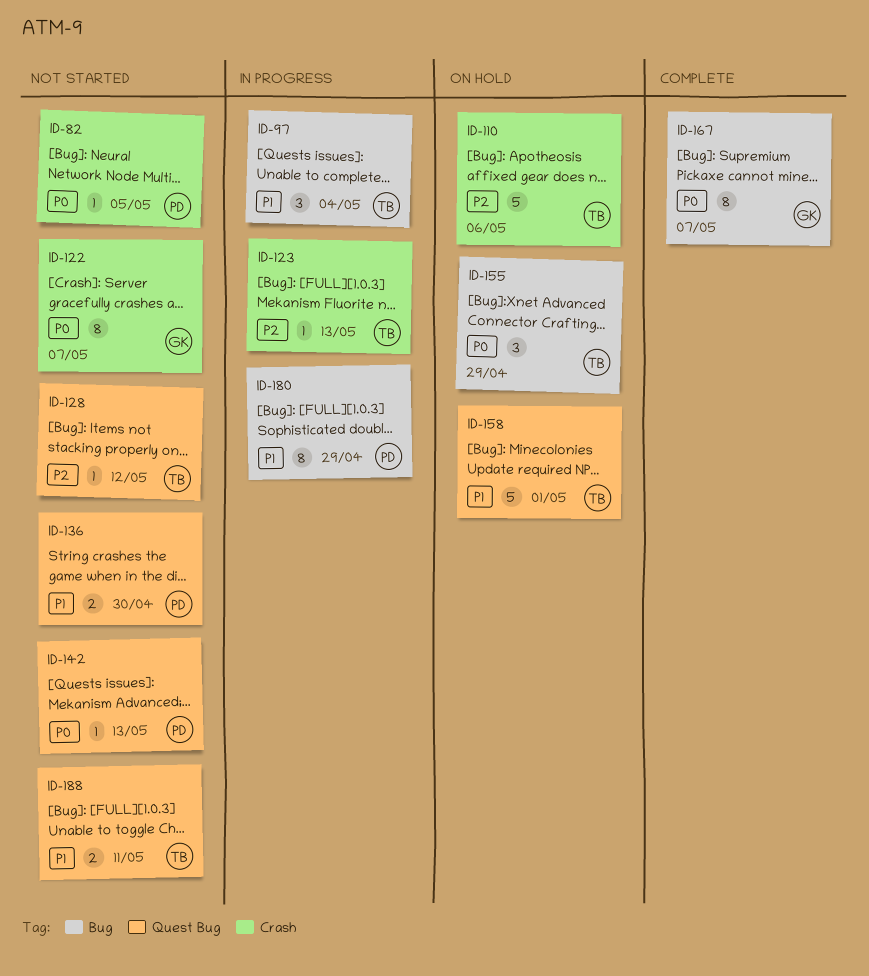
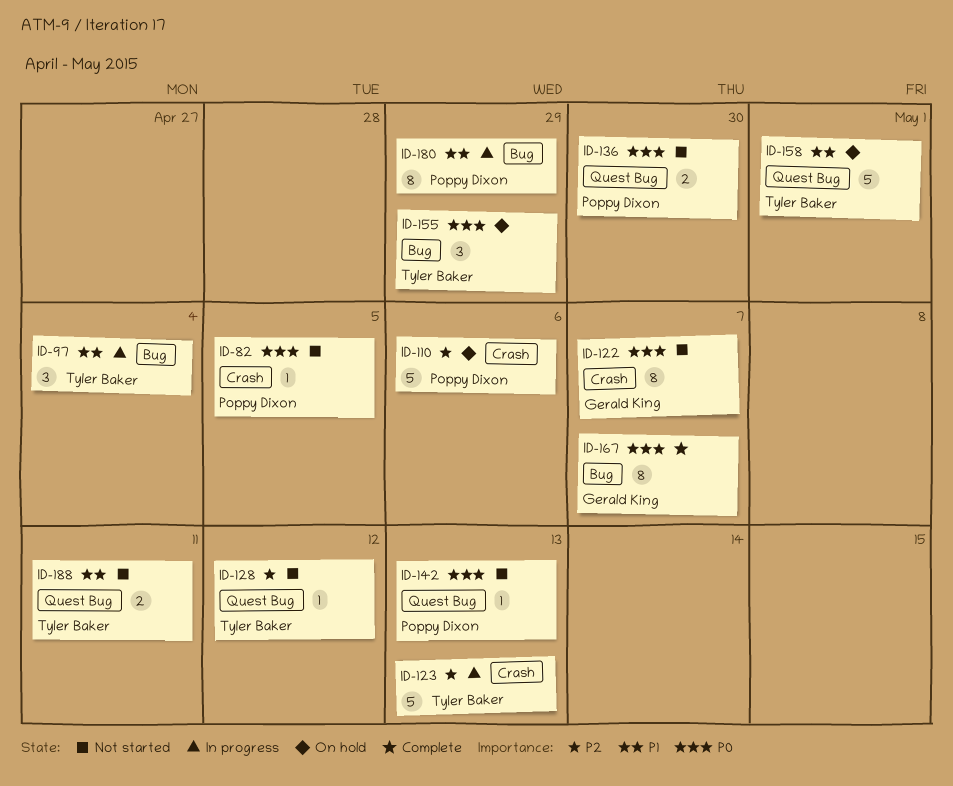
ID-110, owner: Tyler Baker -> Poppy Dixon
ID-123, estimate: 1 -> 5
ID-136, priority: P1 -> P0

